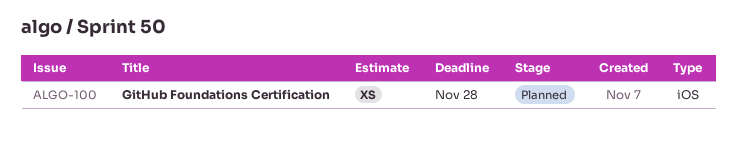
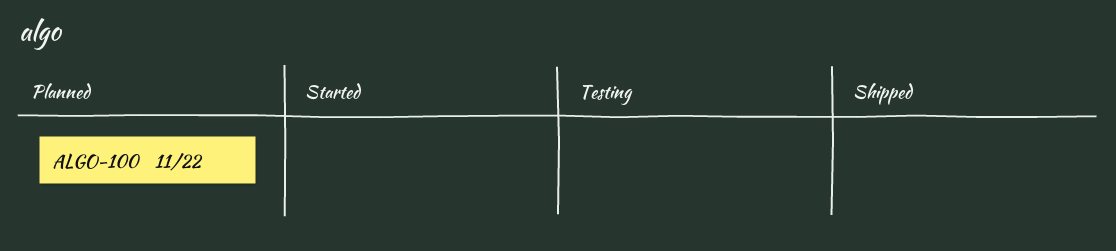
ALGO-100, due: Nov 28 -> Nov 22

